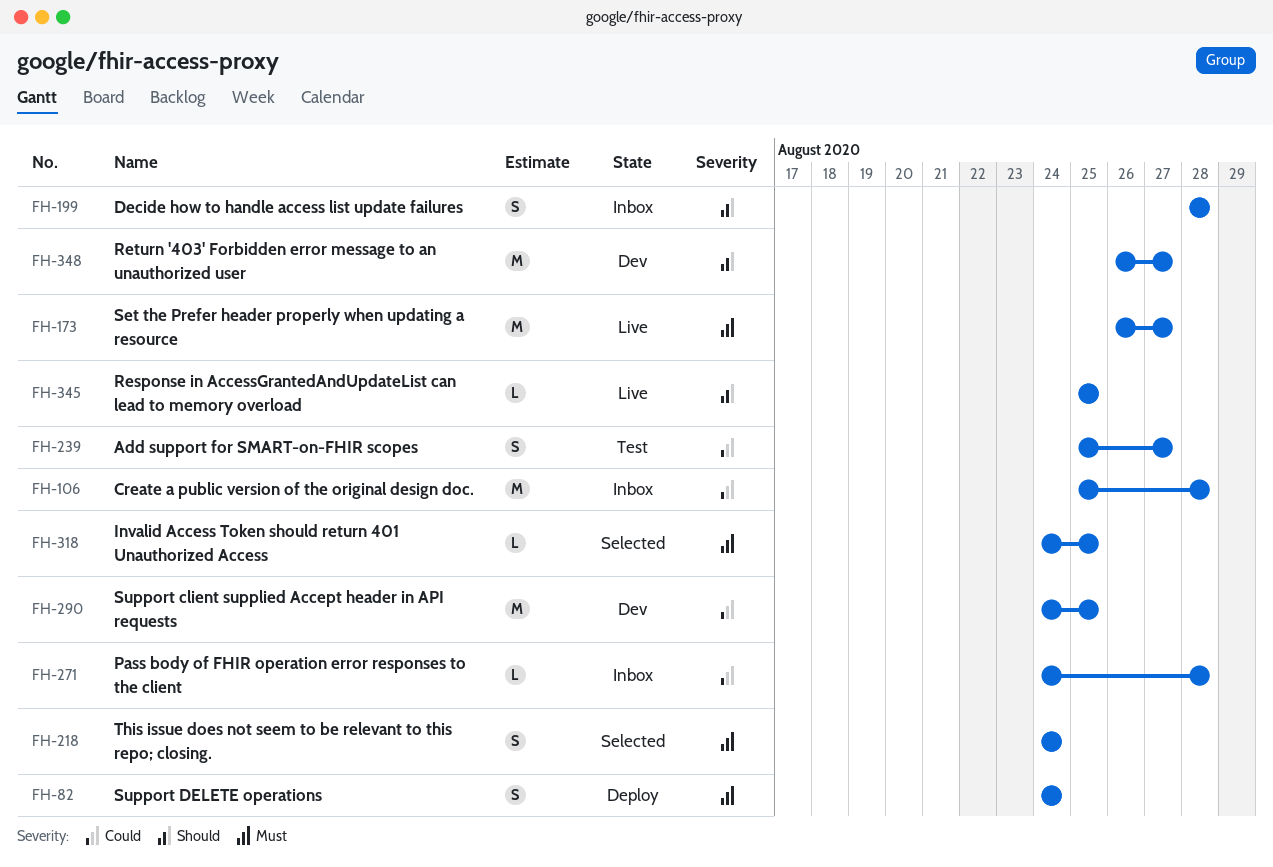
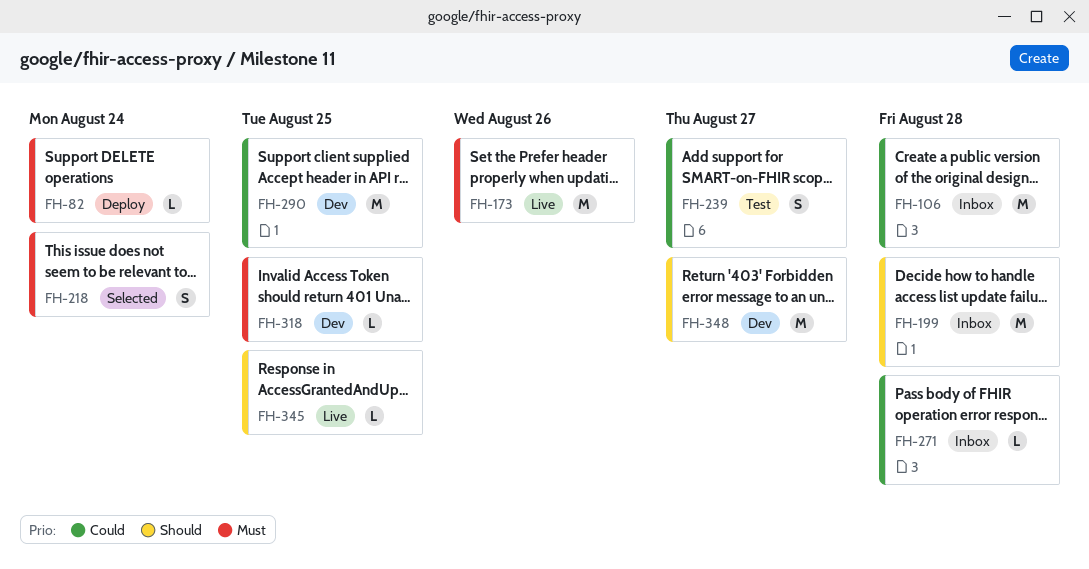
FH-82, estimate: S -> L
FH-173, due: Aug 27 -> Aug 26
FH-199, estimate: S -> M
FH-318, status: Selected -> Dev

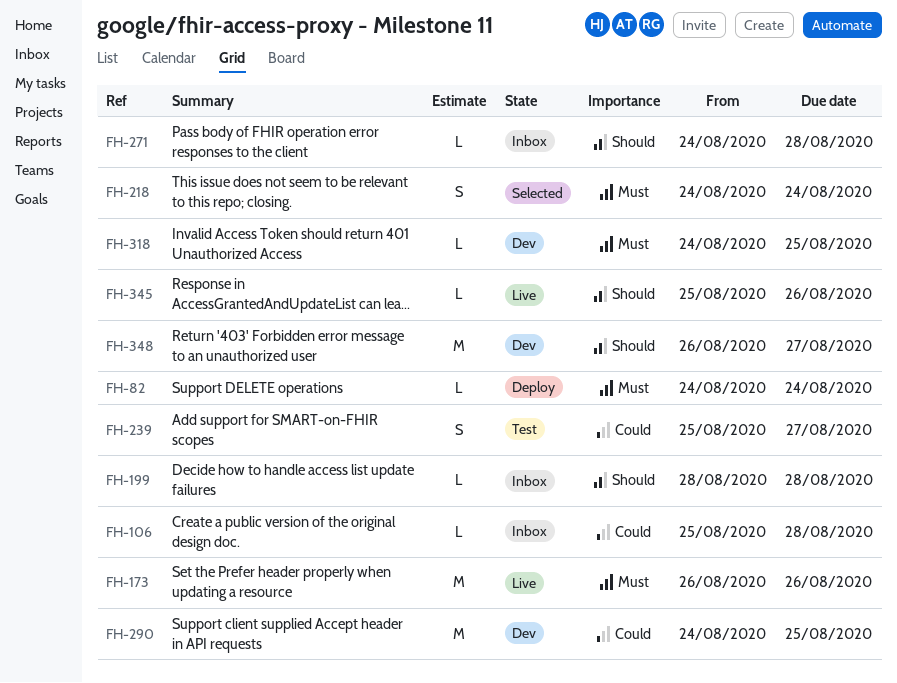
FH-106, estimate: M -> L
FH-199, estimate: M -> L
FH-271, priority: Could -> Should
FH-345, due: Aug 25 -> Aug 26

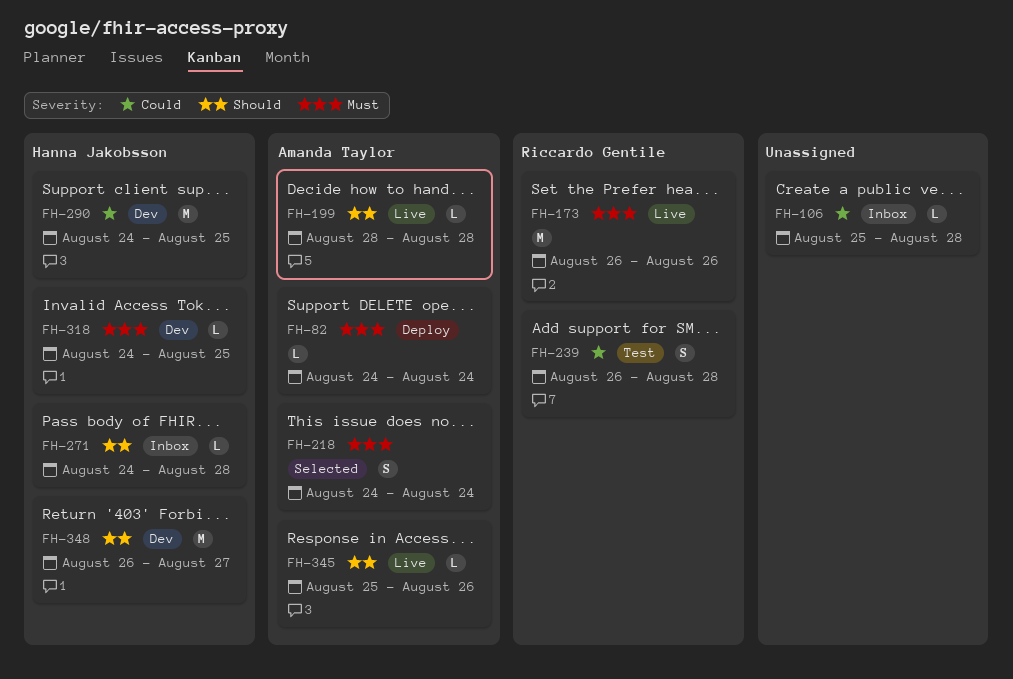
FH-199, status: Inbox -> Live
FH-239, start: Aug 25 -> Aug 26
FH-239, due: Aug 27 -> Aug 28

